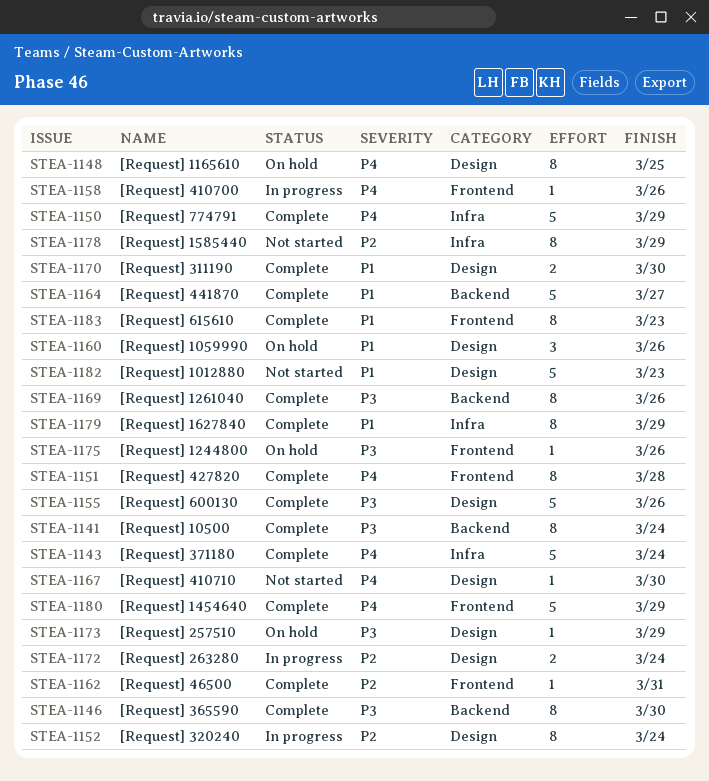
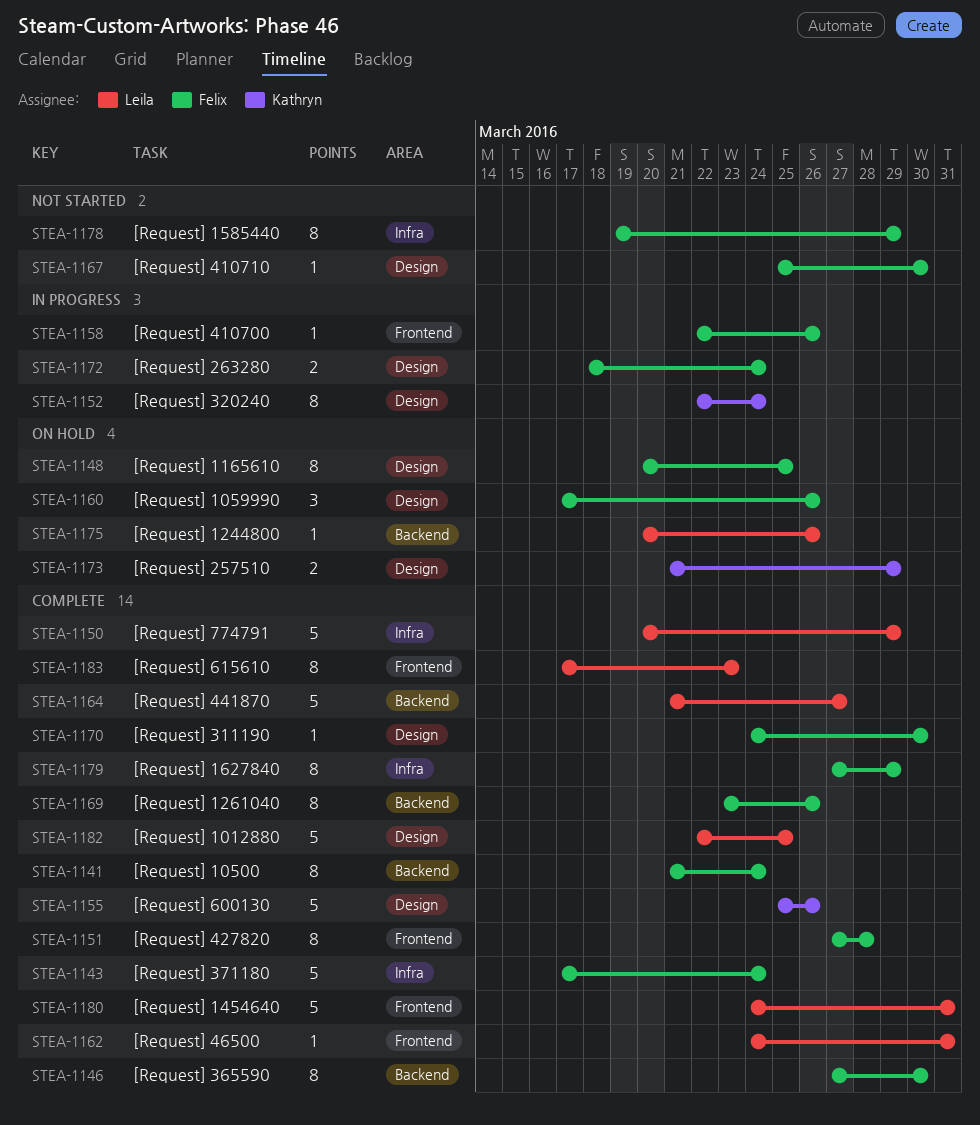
STEA-1170, estimate: 2 -> 1
STEA-1173, estimate: 1 -> 2
STEA-1175, label: Frontend -> Backend
STEA-1180, due: Mar 29 -> Mar 31
STEA-1182, status: Not started -> Complete
STEA-1182, due: Mar 23 -> Mar 25

